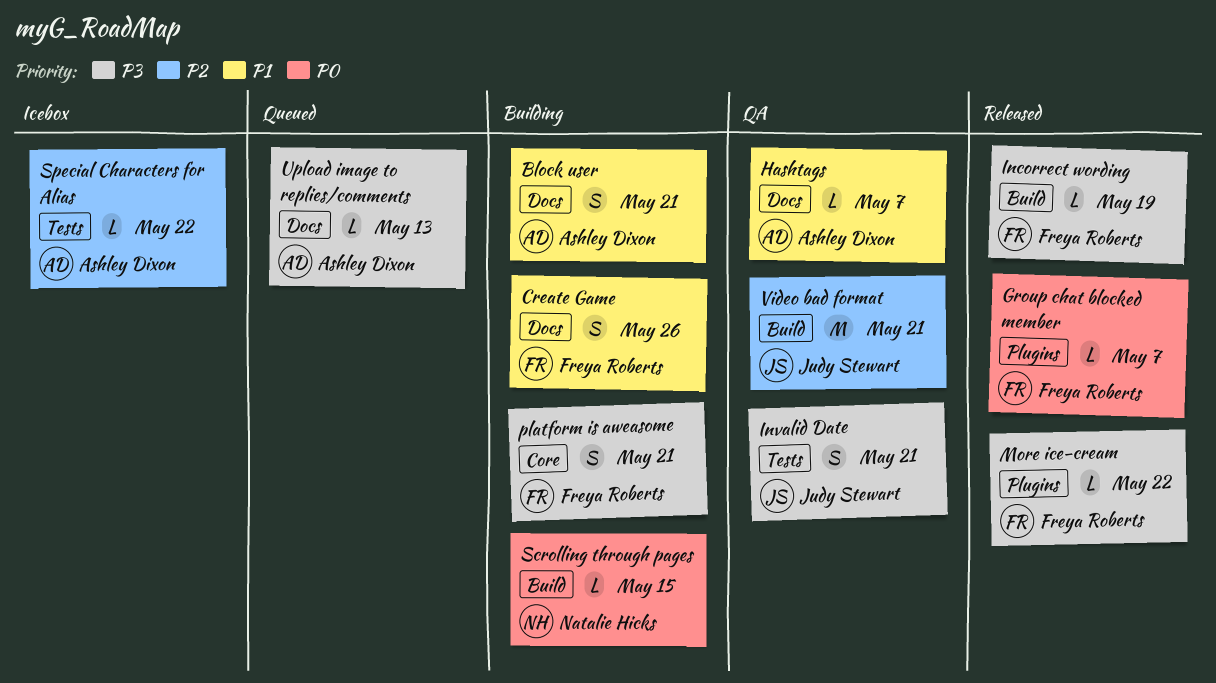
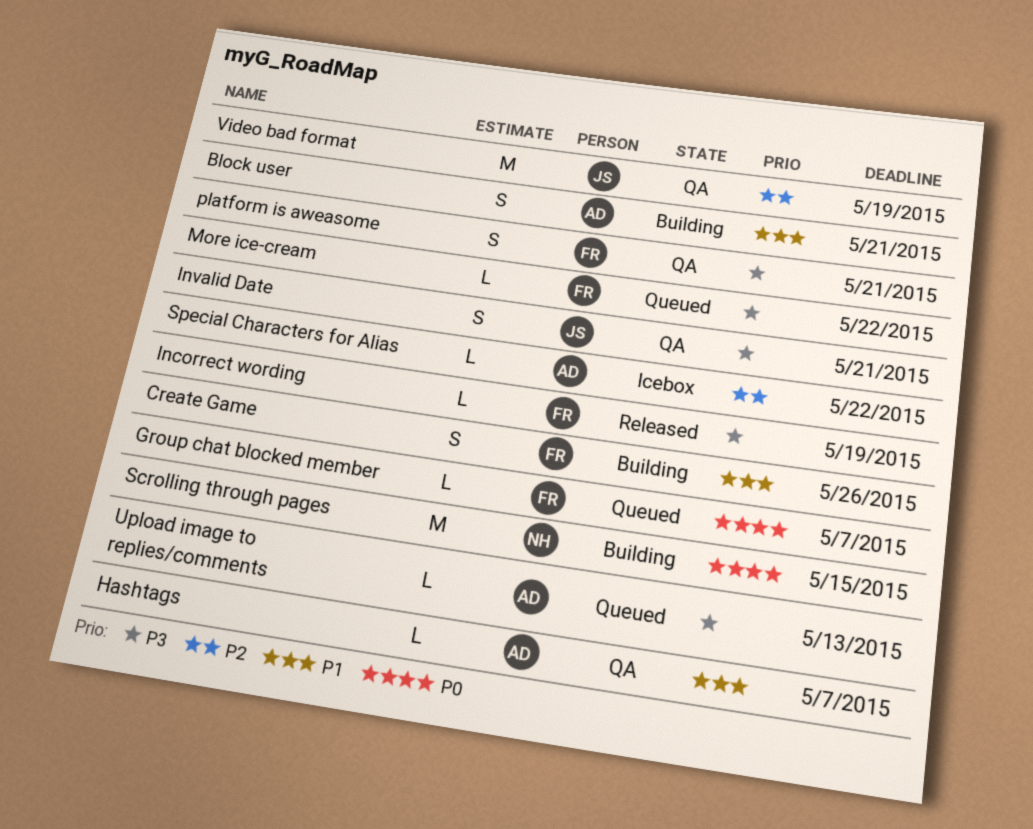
Group chat blocked member, status: Released -> Queued
More ice-cream, status: Released -> Queued
platform is aweasome, status: Building -> QA
Scrolling through pages, estimate: L -> M
Video bad format, due: May 21 -> May 19

